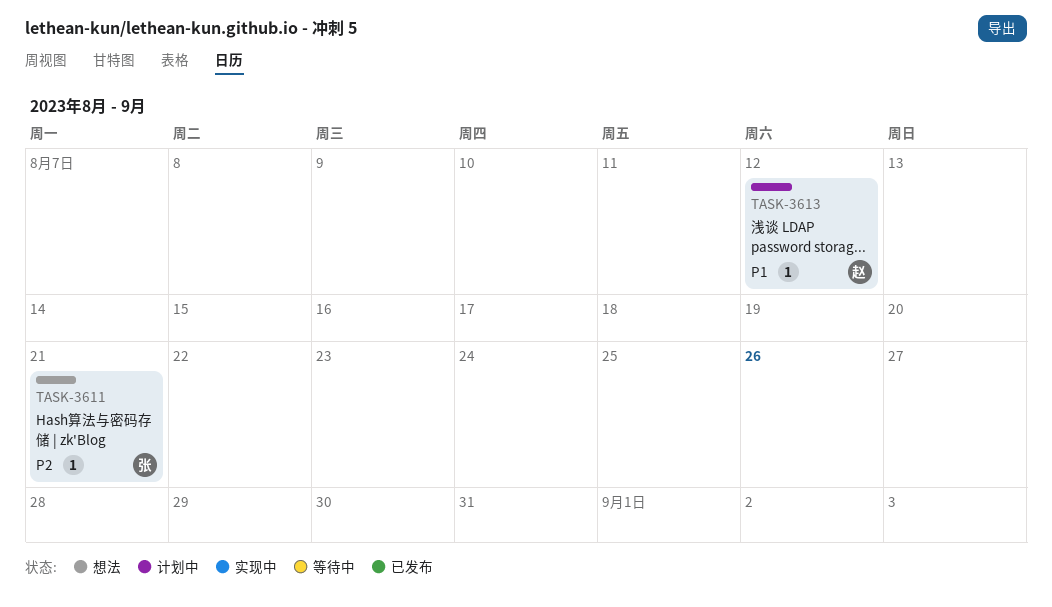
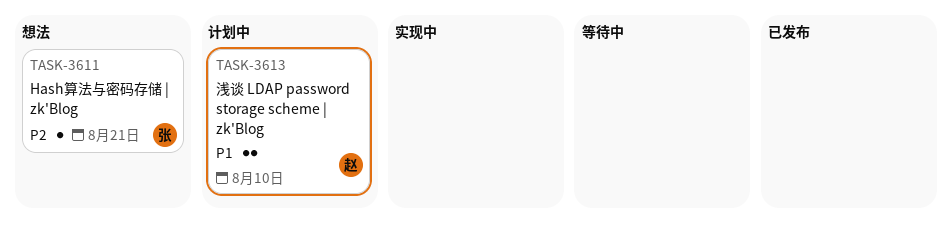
TASK-3613, estimate: 1 -> 2
TASK-3613, due: Aug 12 -> Aug 10

